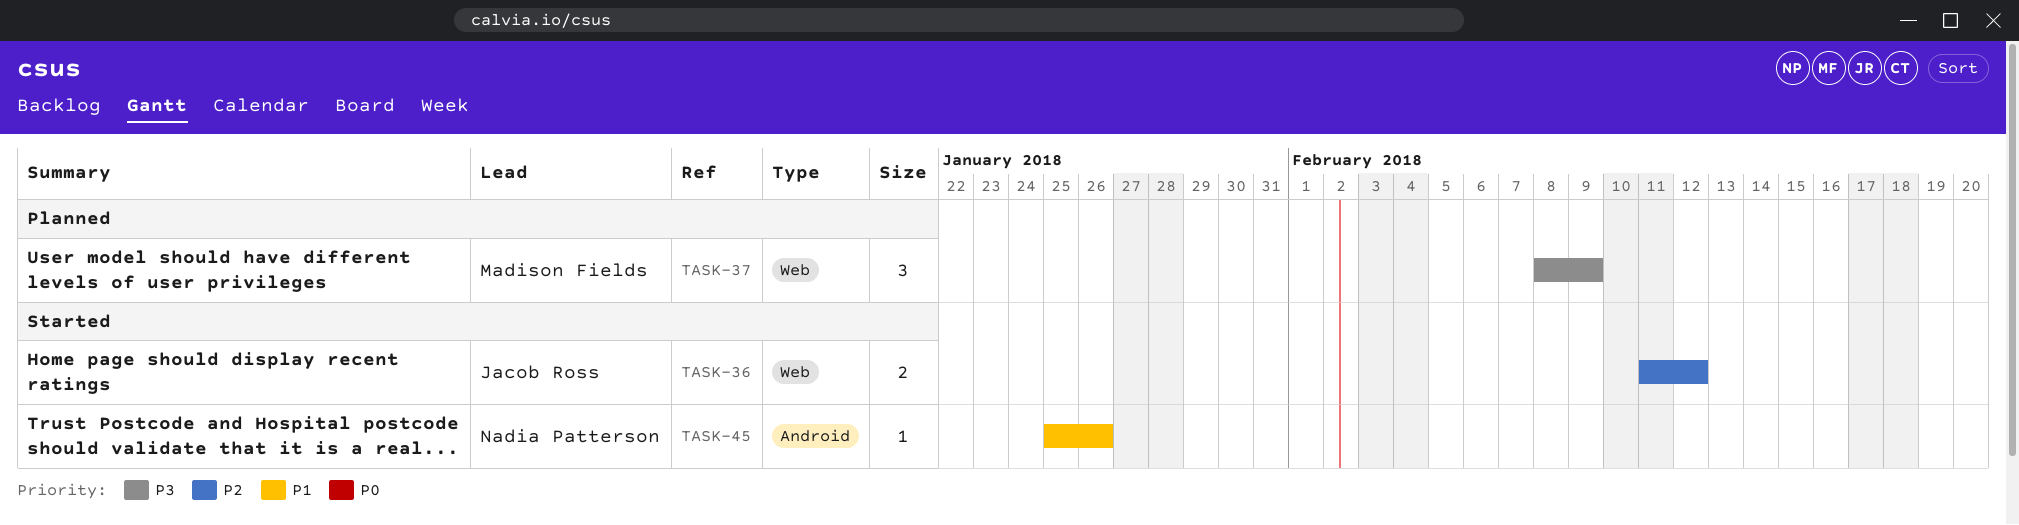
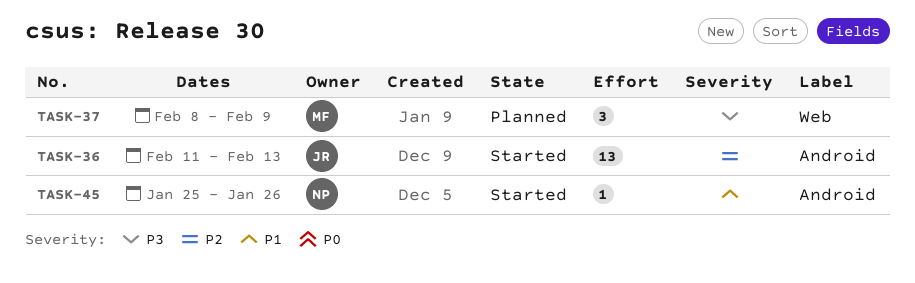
TASK-36, label: Web -> Android
TASK-36, estimate: 2 -> 13
TASK-36, due: Feb 12 -> Feb 13

